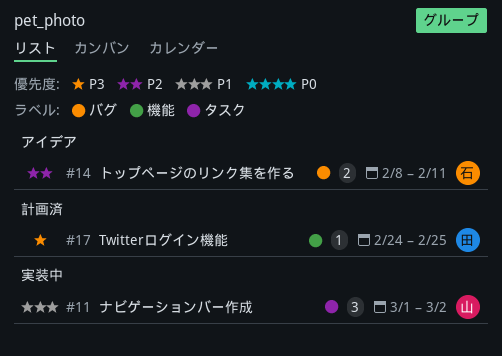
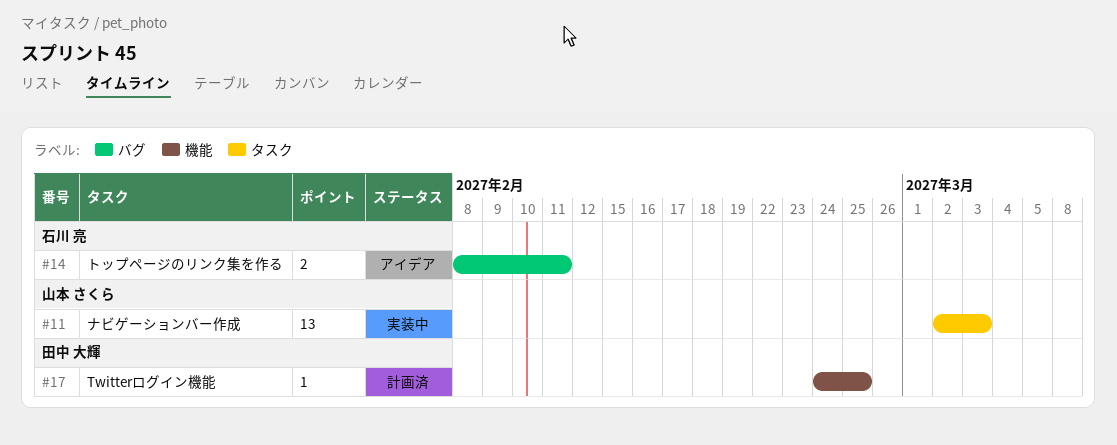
#11, estimate: 3 -> 13
#11, start: Mar 1 -> Mar 2
#11, due: Mar 2 -> Mar 3

